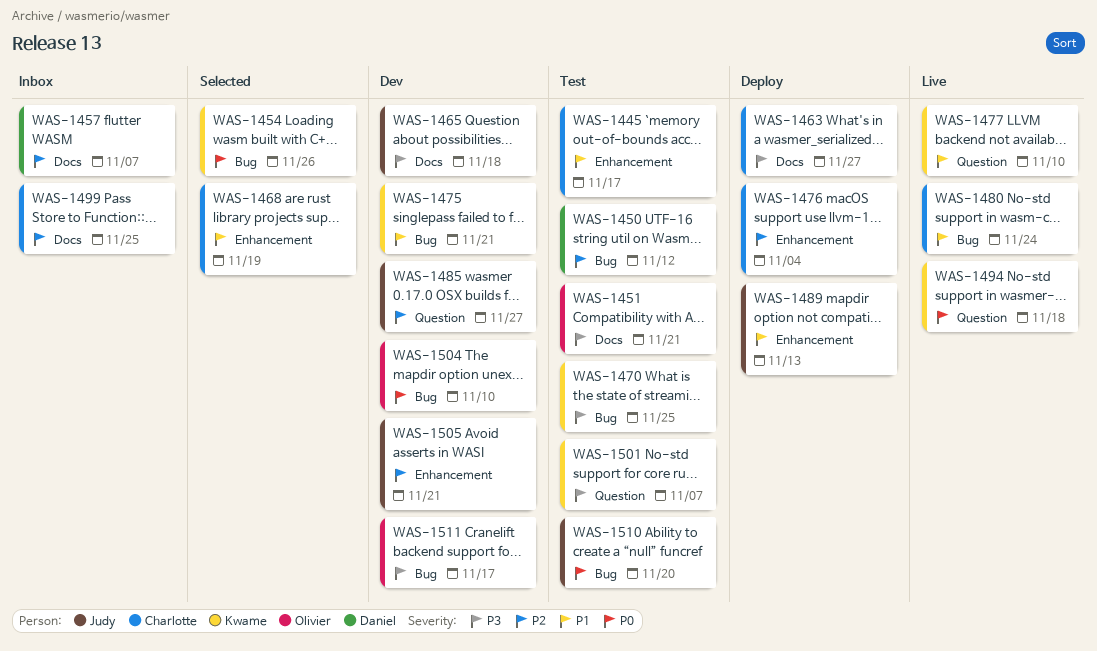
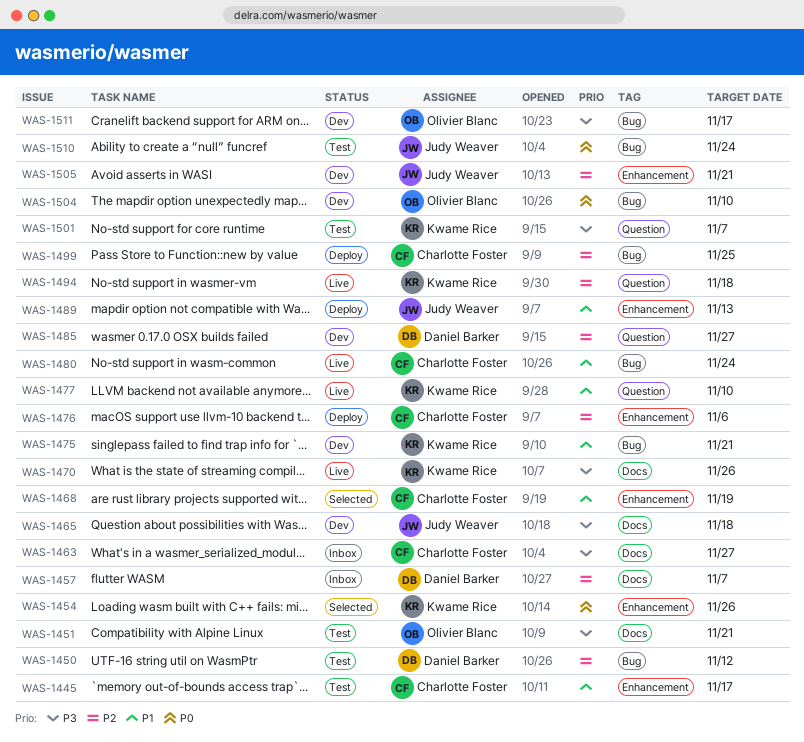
WAS-1454, label: Bug -> Enhancement
WAS-1463, status: Deploy -> Inbox
WAS-1470, status: Test -> Live
WAS-1470, label: Bug -> Docs
WAS-1470, due: Nov 25 -> Nov 26
WAS-1476, due: Nov 4 -> Nov 6
WAS-1485, owner: Judy Weaver -> Daniel Barker
WAS-1494, priority: P0 -> P2
WAS-1499, status: Inbox -> Deploy
WAS-1499, label: Docs -> Bug
WAS-1510, due: Nov 20 -> Nov 24

